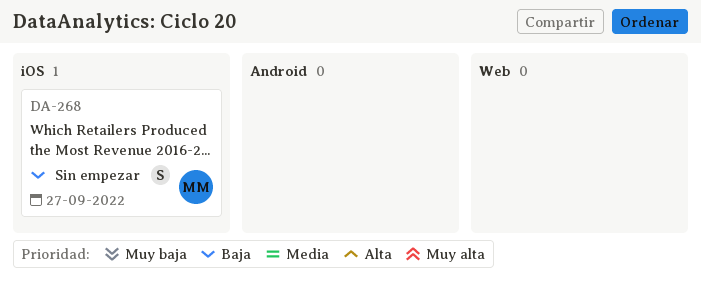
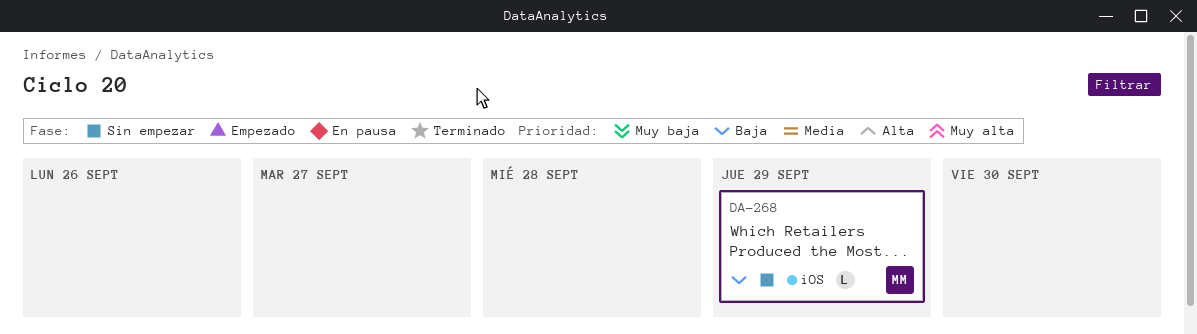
DA-268, estimate: S -> L
DA-268, due: Sep 27 -> Sep 29

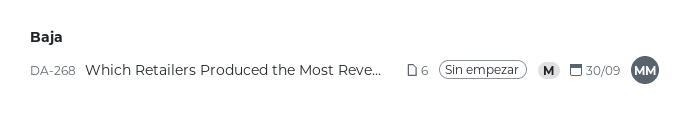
DA-268, estimate: L -> M
DA-268, due: Sep 29 -> Sep 30

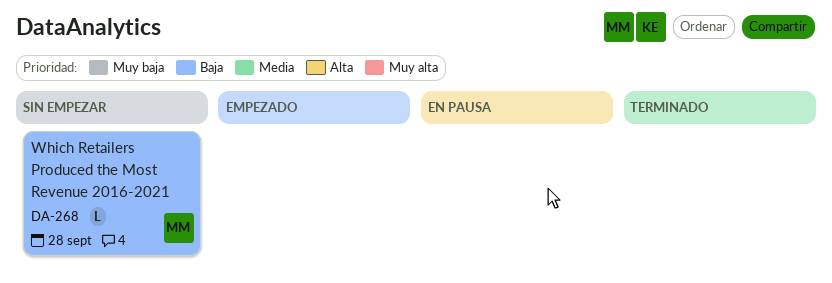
DA-268, estimate: M -> L
DA-268, due: Sep 30 -> Sep 28

